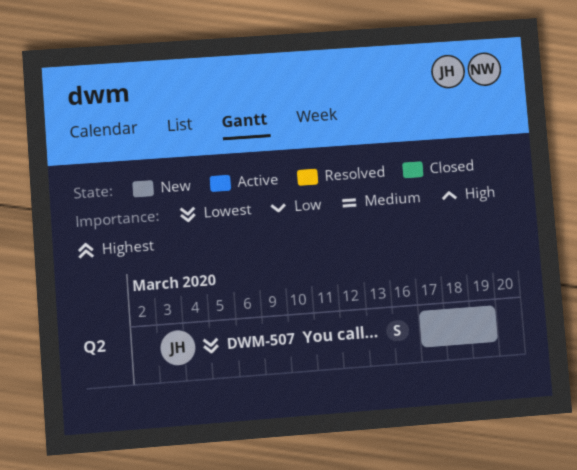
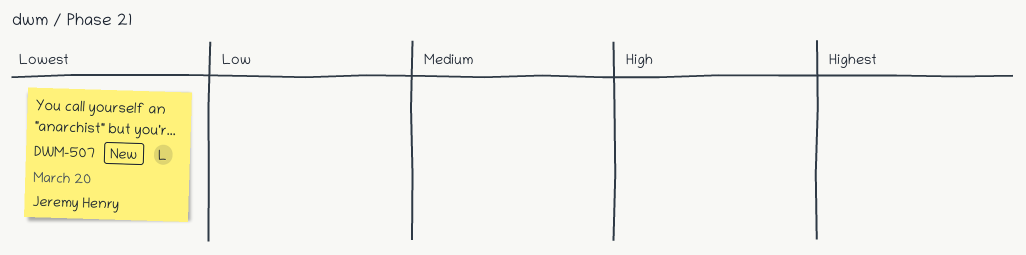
DWM-507, estimate: S -> L
DWM-507, due: Mar 19 -> Mar 20

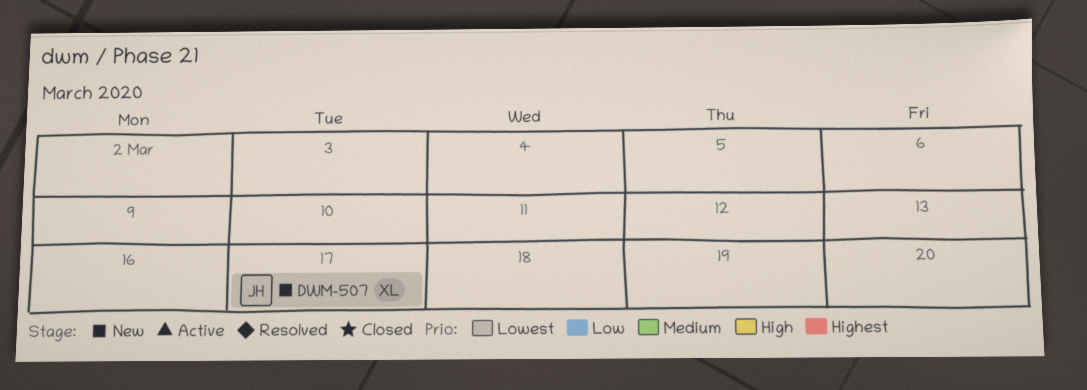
DWM-507, estimate: L -> XL
DWM-507, due: Mar 20 -> Mar 17

